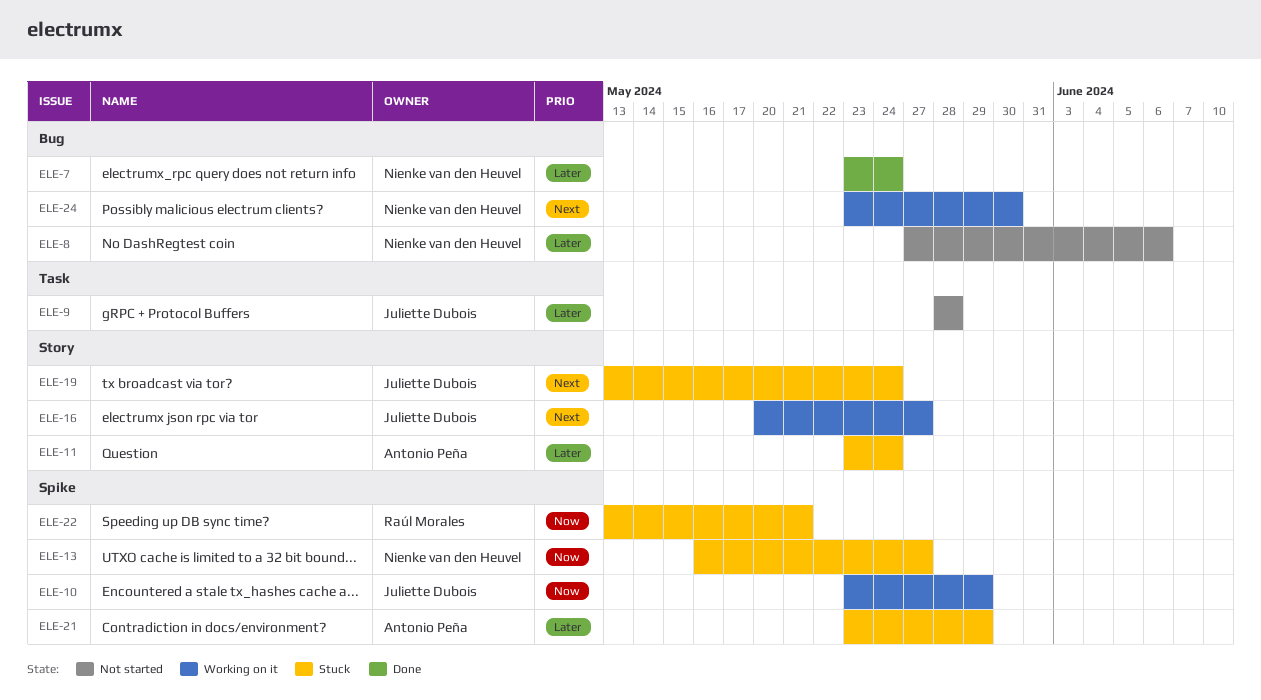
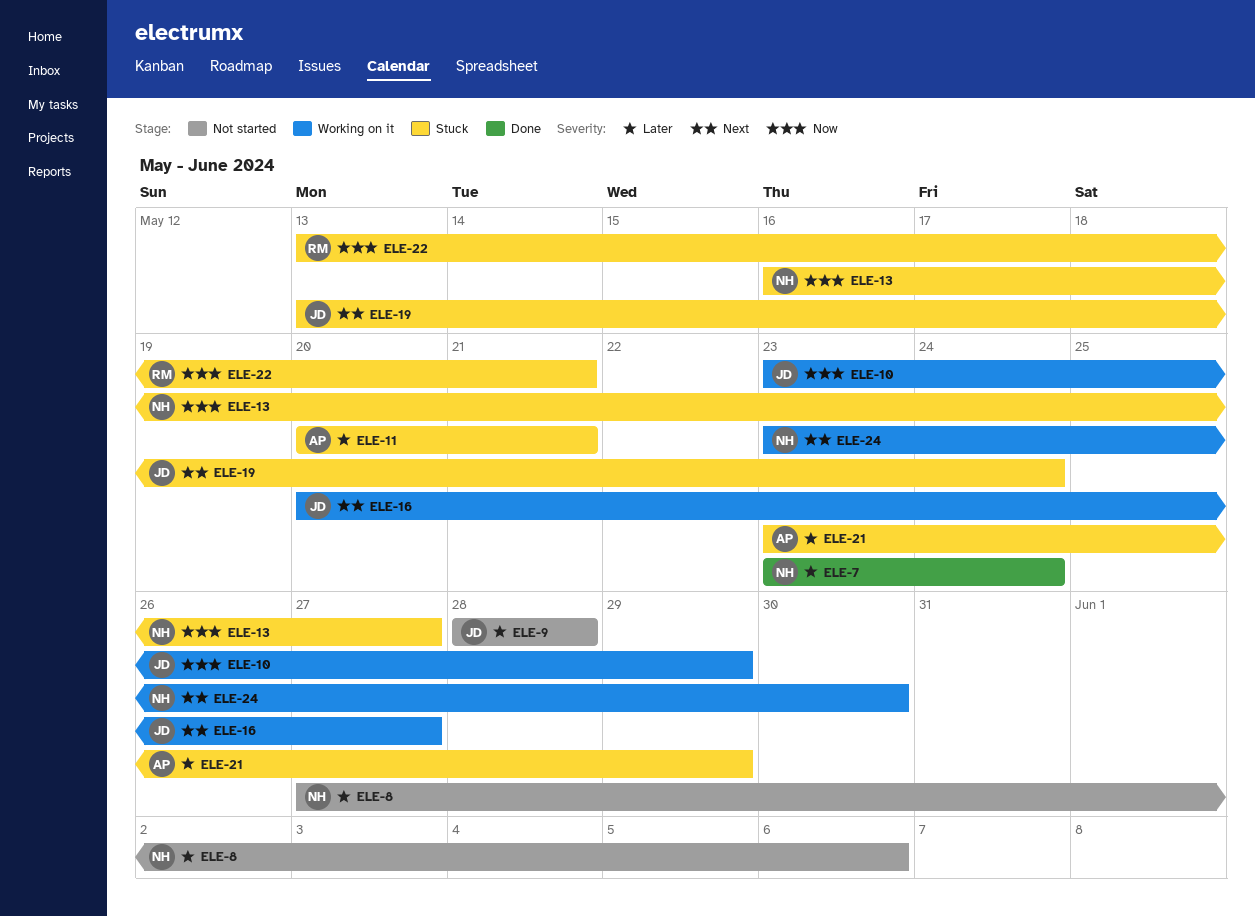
ELE-11, start: May 23 -> May 20
ELE-11, due: May 24 -> May 21

